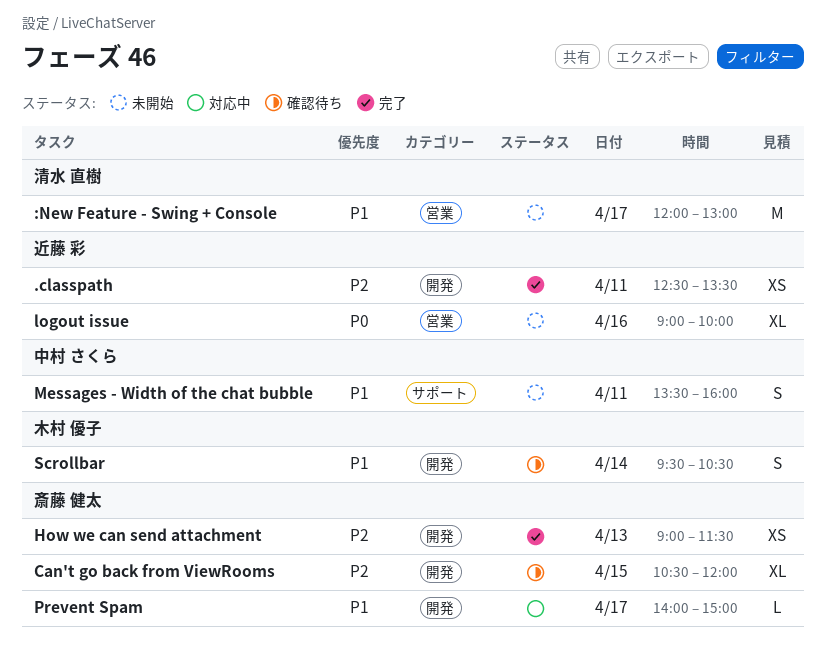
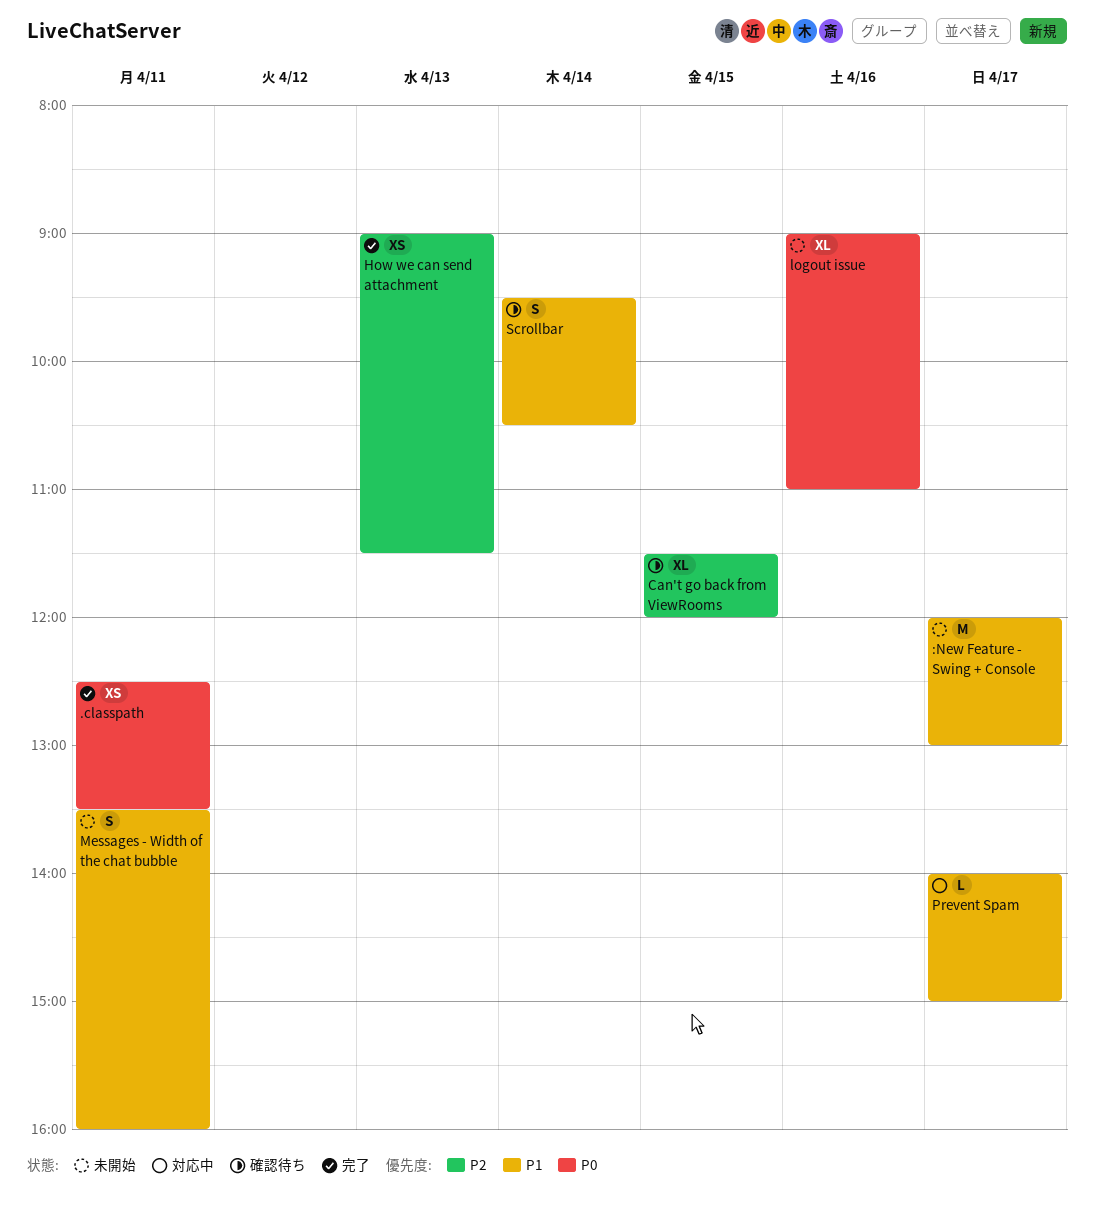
.classpath, priority: P2 -> P0
Can't go back from ViewRooms, begins: 10:30 -> 11:30
logout issue, ends: 10:00 -> 11:00

